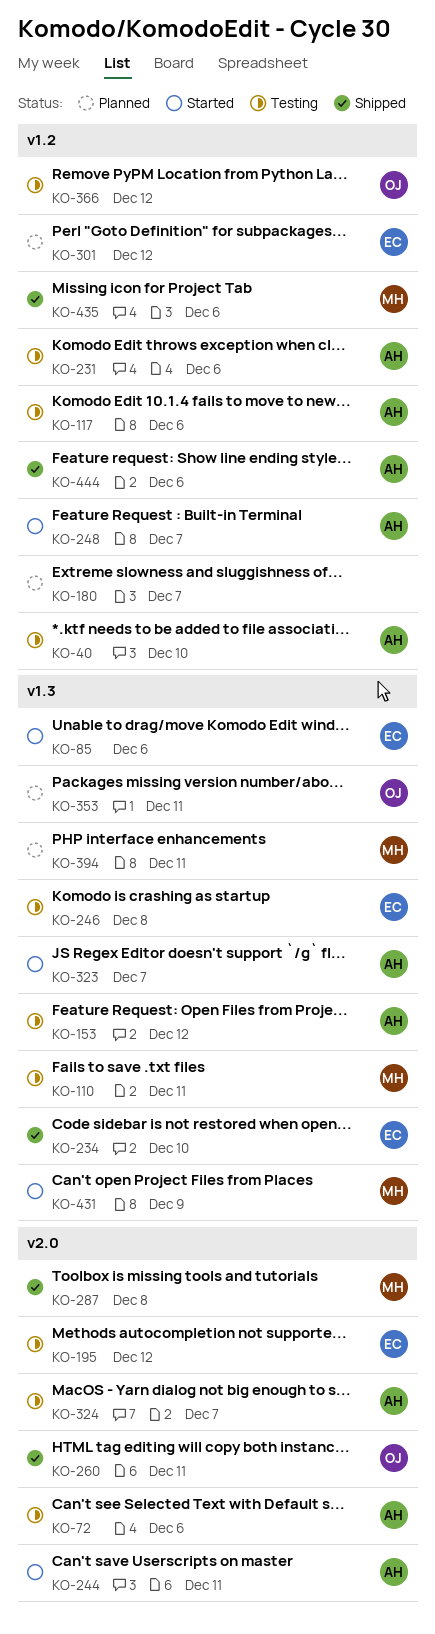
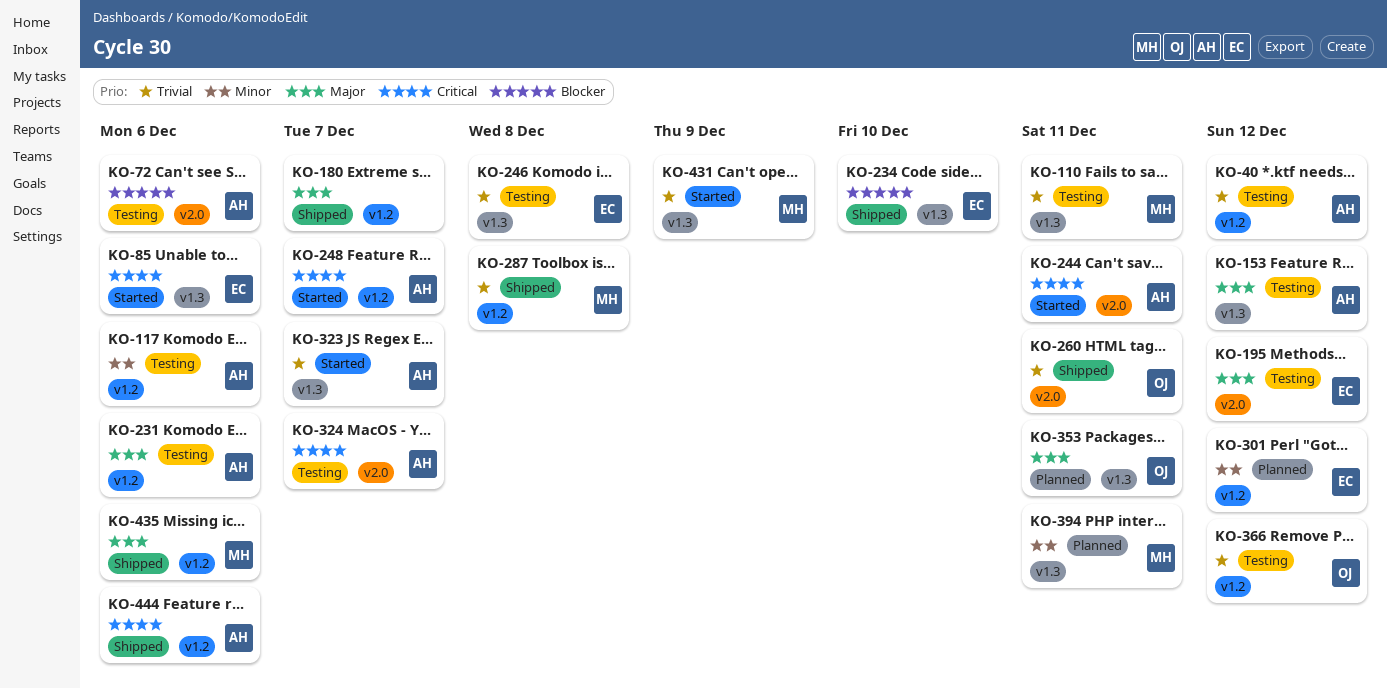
KO-40, due: Dec 10 -> Dec 12
KO-180, status: Planned -> Shipped
KO-287, label: v2.0 -> v1.2

